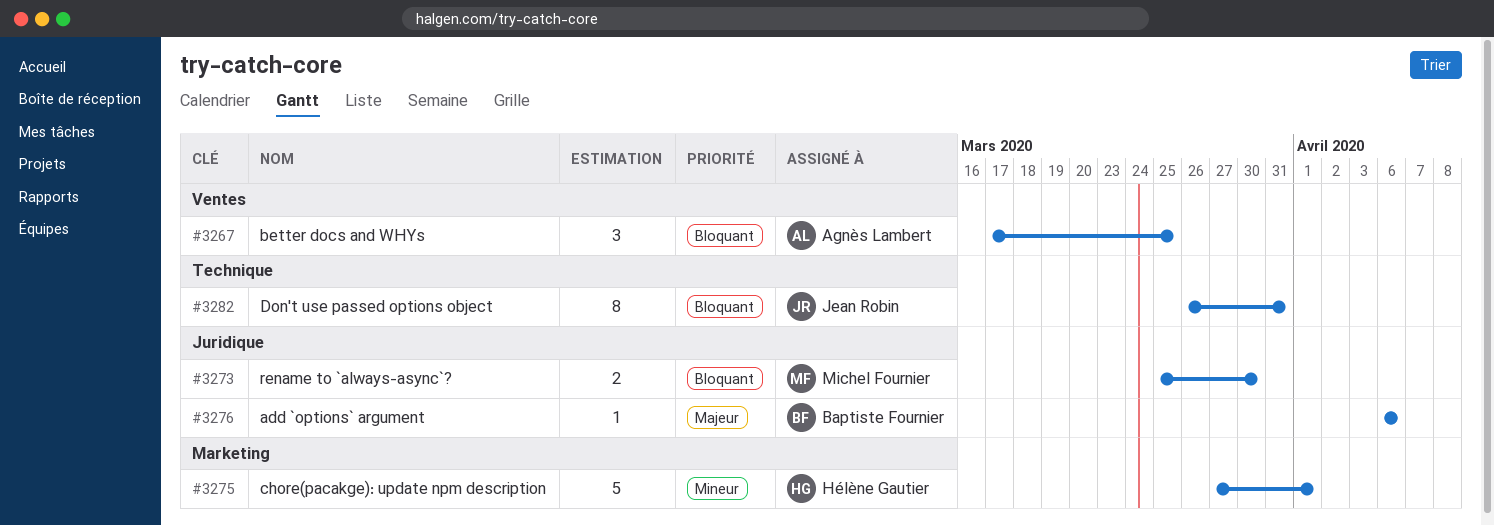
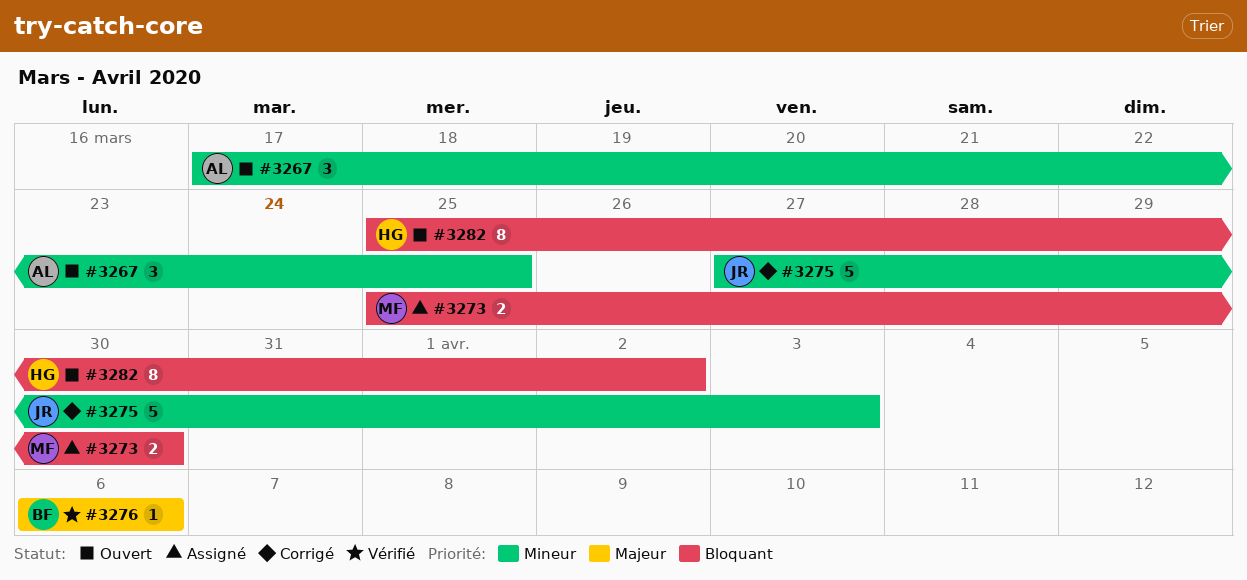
#3267, priority: Bloquant -> Mineur
#3275, owner: Hélène Gautier -> Jean Robin
#3275, due: Apr 1 -> Apr 3
#3282, owner: Jean Robin -> Hélène Gautier
#3282, start: Mar 26 -> Mar 25
#3282, due: Mar 31 -> Apr 2

